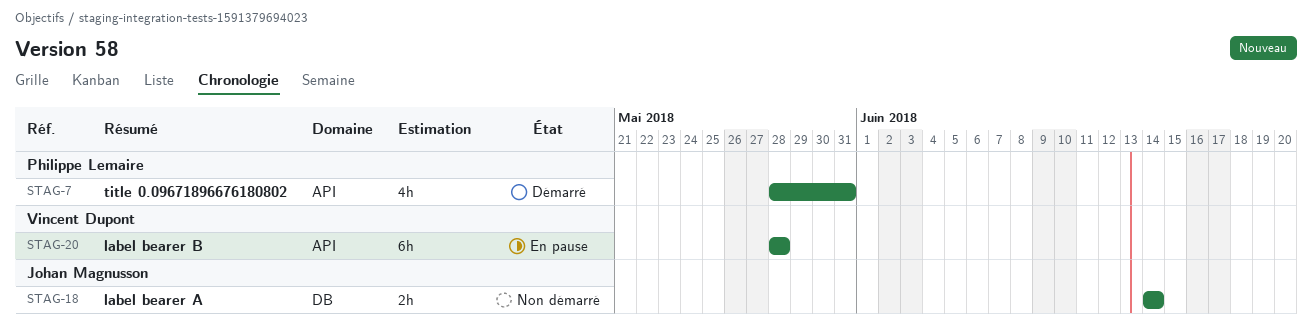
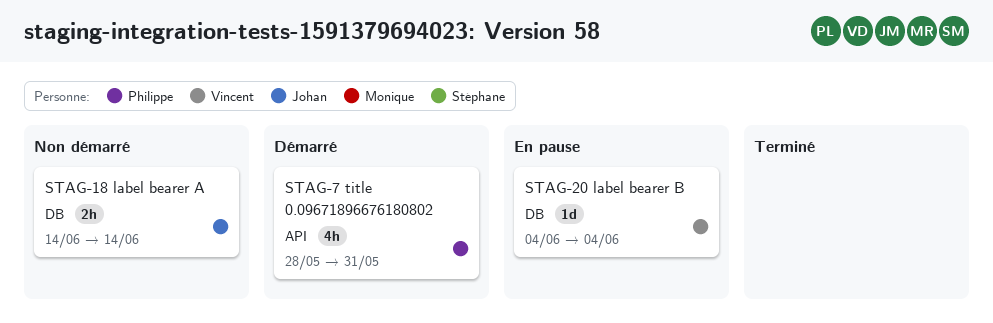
STAG-20, label: API -> DB
STAG-20, estimate: 6h -> 1d
STAG-20, start: May 28 -> Jun 4
STAG-20, due: May 28 -> Jun 4

